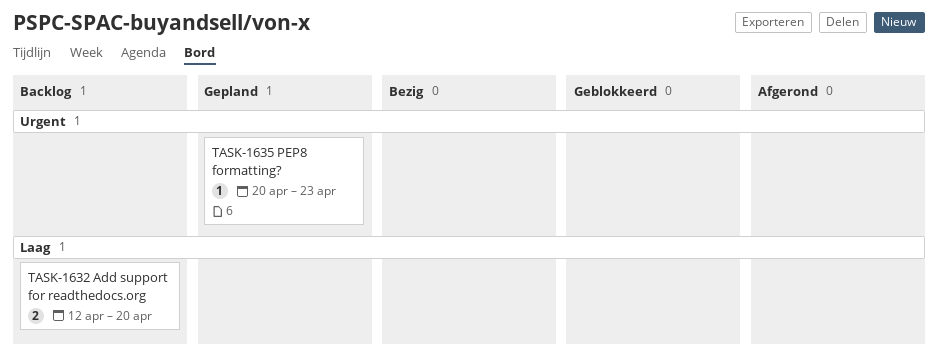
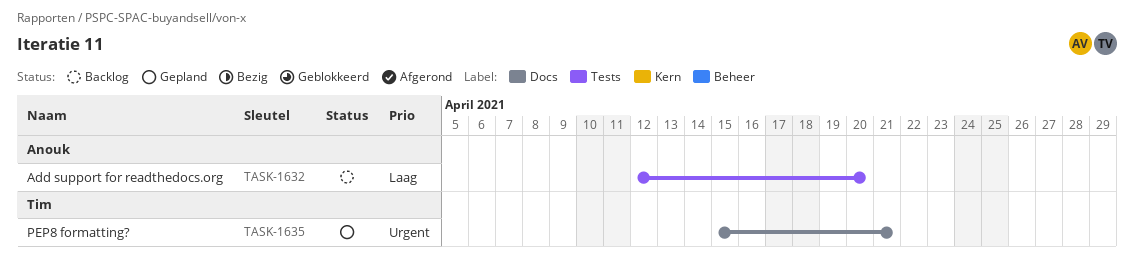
TASK-1635, start: Apr 20 -> Apr 15
TASK-1635, due: Apr 23 -> Apr 21

